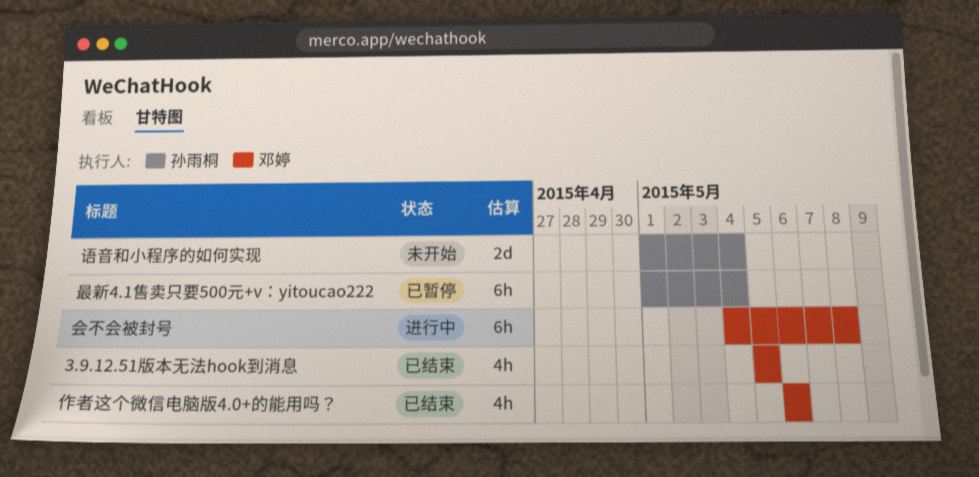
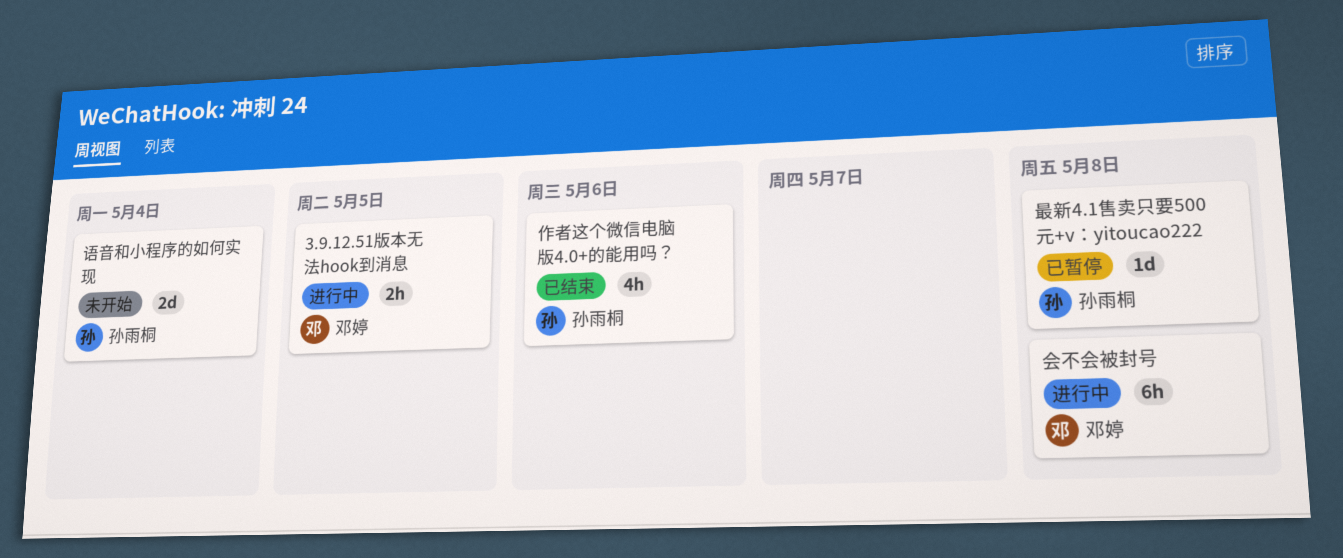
3.9.12.51版本无法hook到消息, status: 已结束 -> 进行中
3.9.12.51版本无法hook到消息, estimate: 4h -> 2h
作者这个微信电脑版4.0+的能用吗？, owner: 邓婷 -> 孙雨桐
最新4.1售卖只要500元+v：yitoucao222, estimate: 6h -> 1d
最新4.1售卖只要500元+v：yitoucao222, due: May 4 -> May 8

